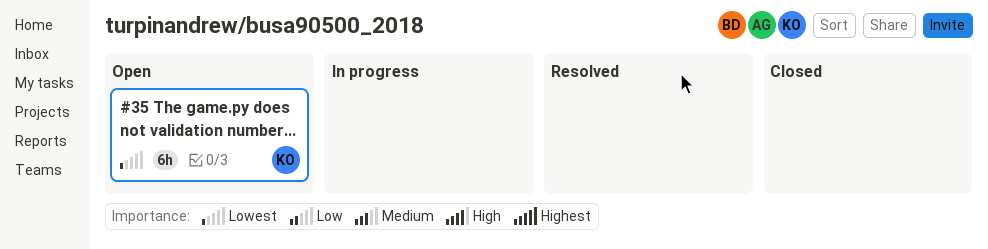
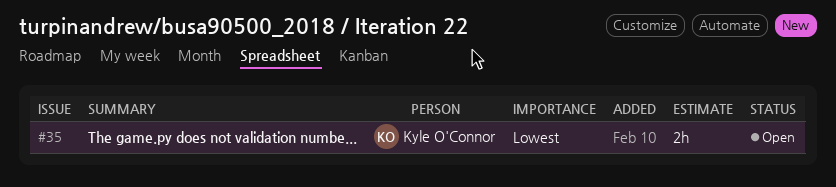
#35, estimate: 6h -> 2h

